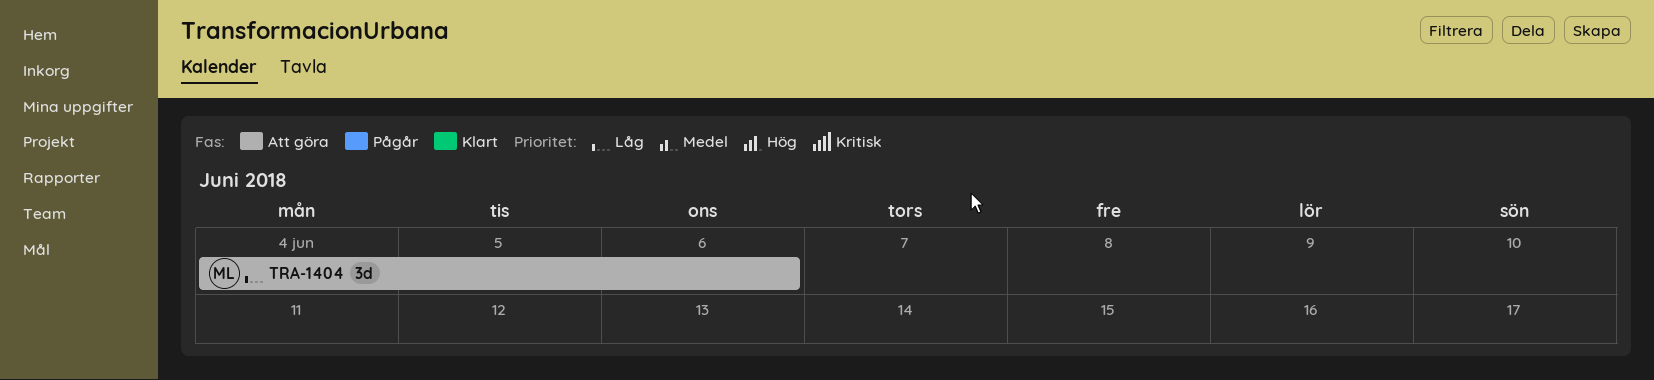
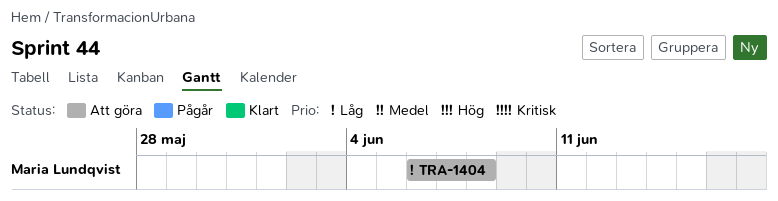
TRA-1404, start: Jun 4 -> Jun 6
TRA-1404, due: Jun 6 -> Jun 8

